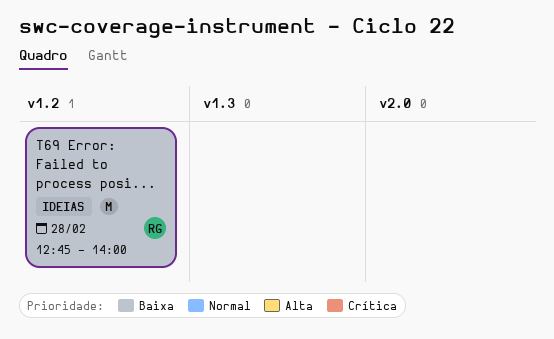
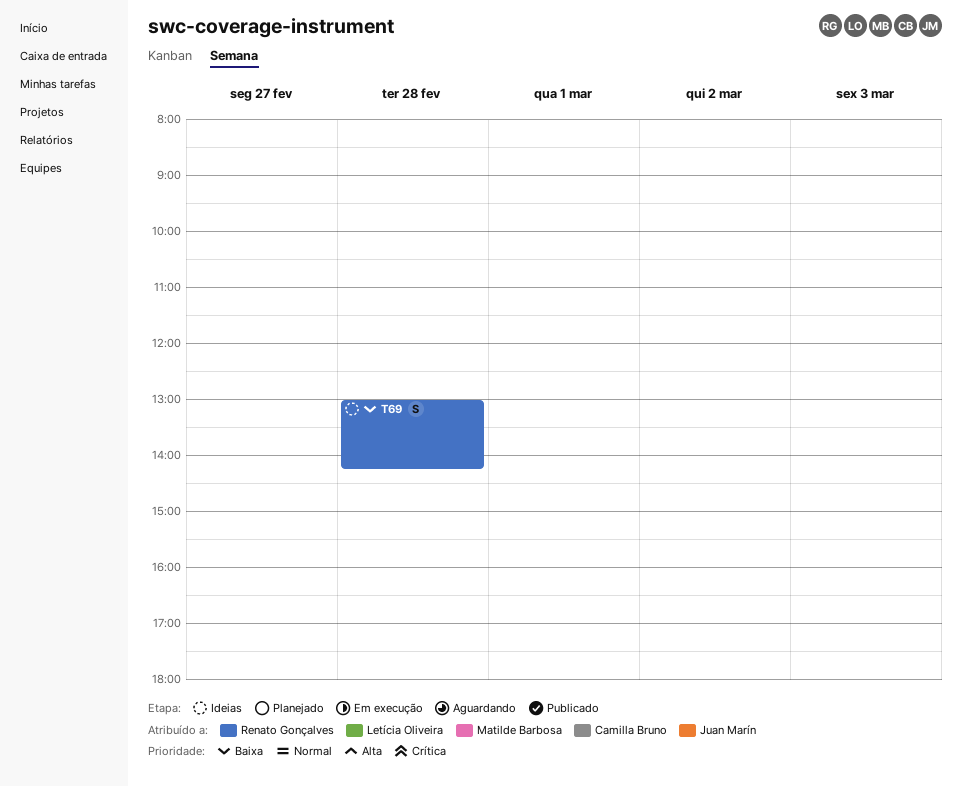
T69, estimate: M -> S
T69, begins: 12:45 -> 13:00
T69, ends: 14:00 -> 14:15

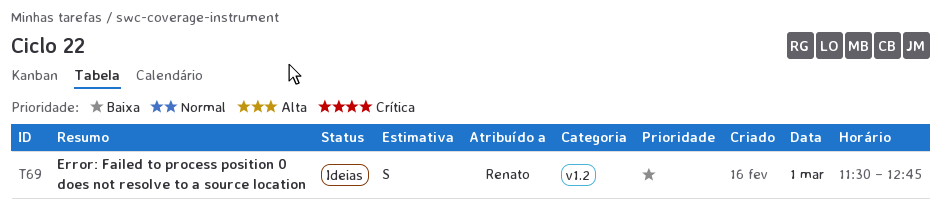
T69, day: Feb 28 -> Mar 1
T69, begins: 13:00 -> 11:30
T69, ends: 14:15 -> 12:45

